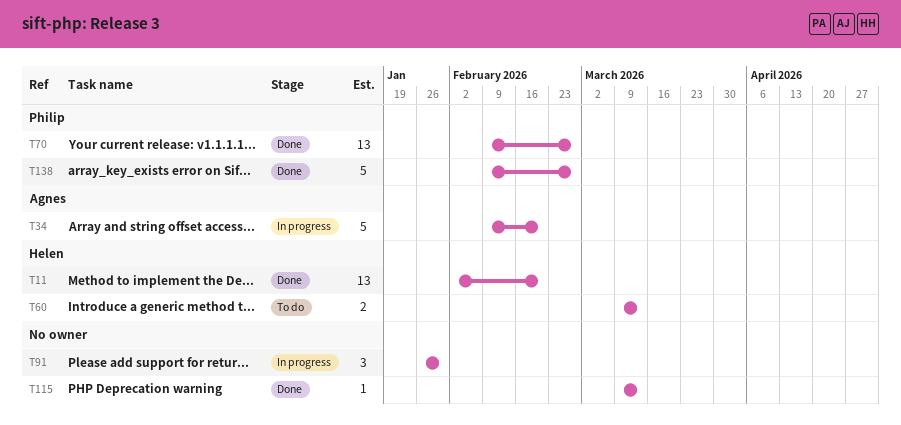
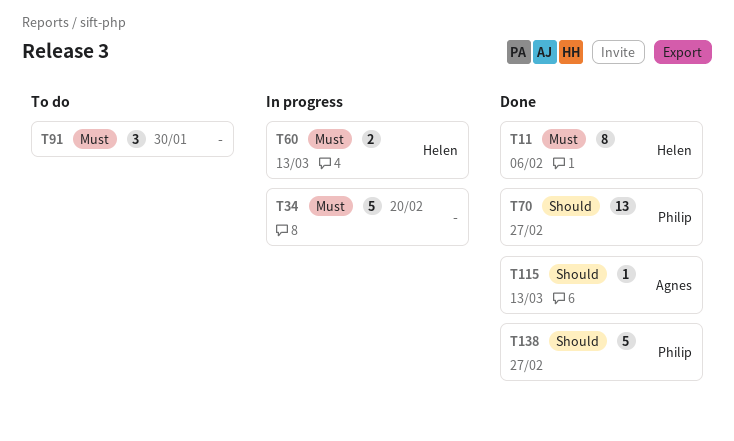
T11, estimate: 13 -> 8
T11, due: Feb 20 -> Feb 6
T34, owner: Agnes -> none
T60, status: To do -> In progress
T91, status: In progress -> To do
T115, owner: none -> Agnes

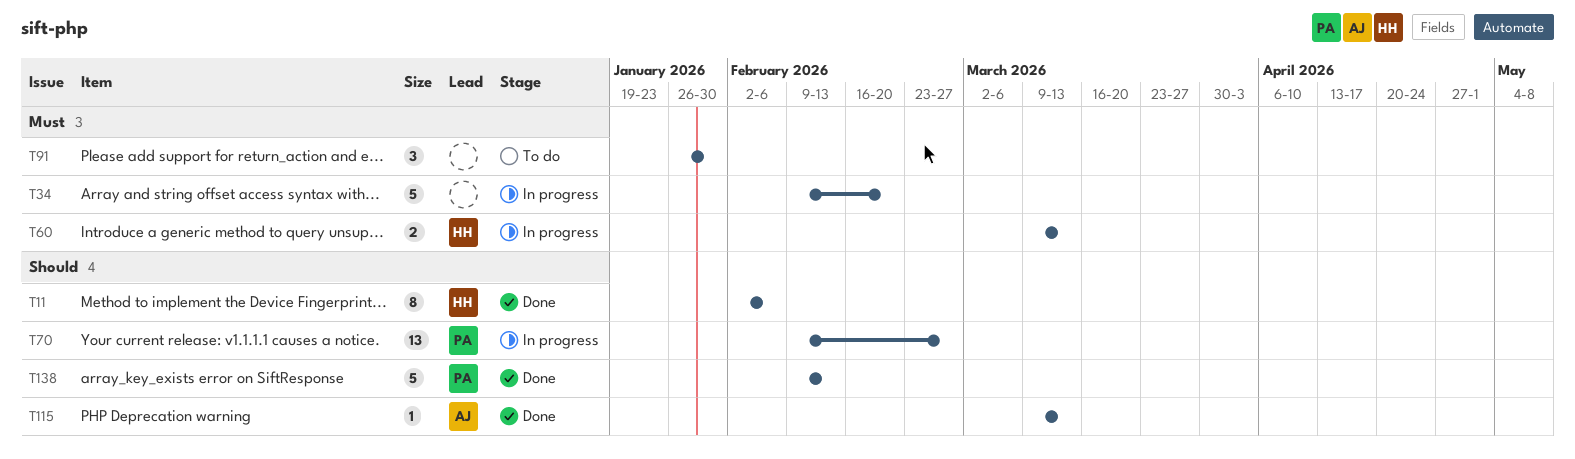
T11, priority: Must -> Should
T70, status: Done -> In progress
T138, due: Feb 27 -> Feb 13

